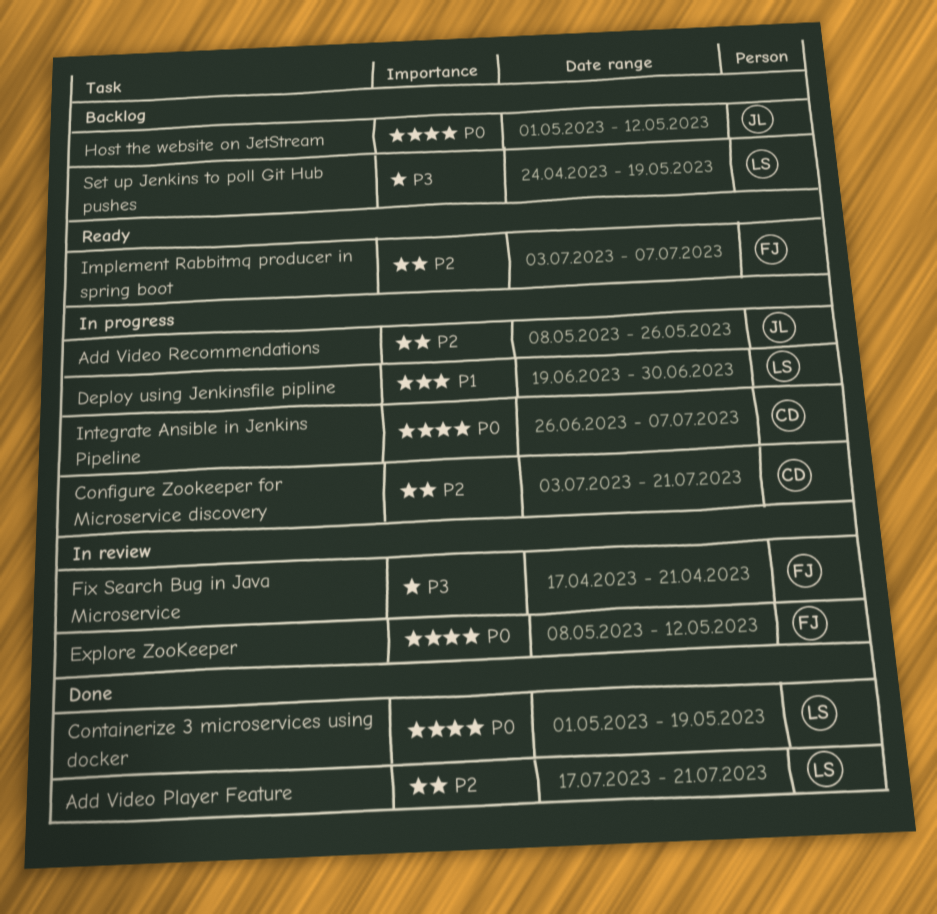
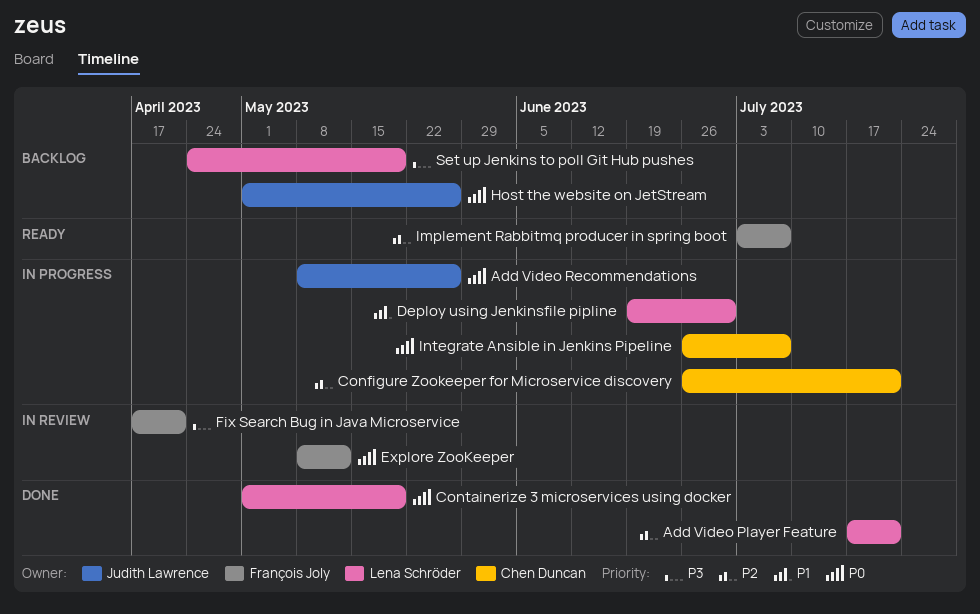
Add Video Recommendations, priority: P2 -> P0
Configure Zookeeper for Microservice discovery, start: Jul 3 -> Jun 26
Host the website on JetStream, due: May 12 -> May 26

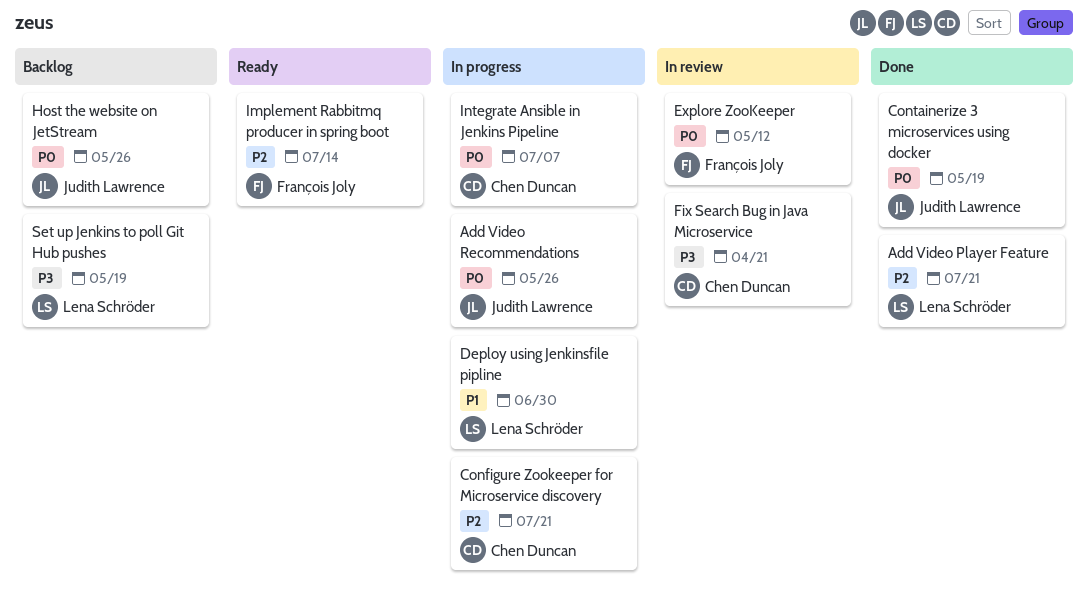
Containerize 3 microservices using docker, owner: Lena Schröder -> Judith Lawrence
Fix Search Bug in Java Microservice, owner: François Joly -> Chen Duncan
Implement Rabbitmq producer in spring boot, due: Jul 7 -> Jul 14

